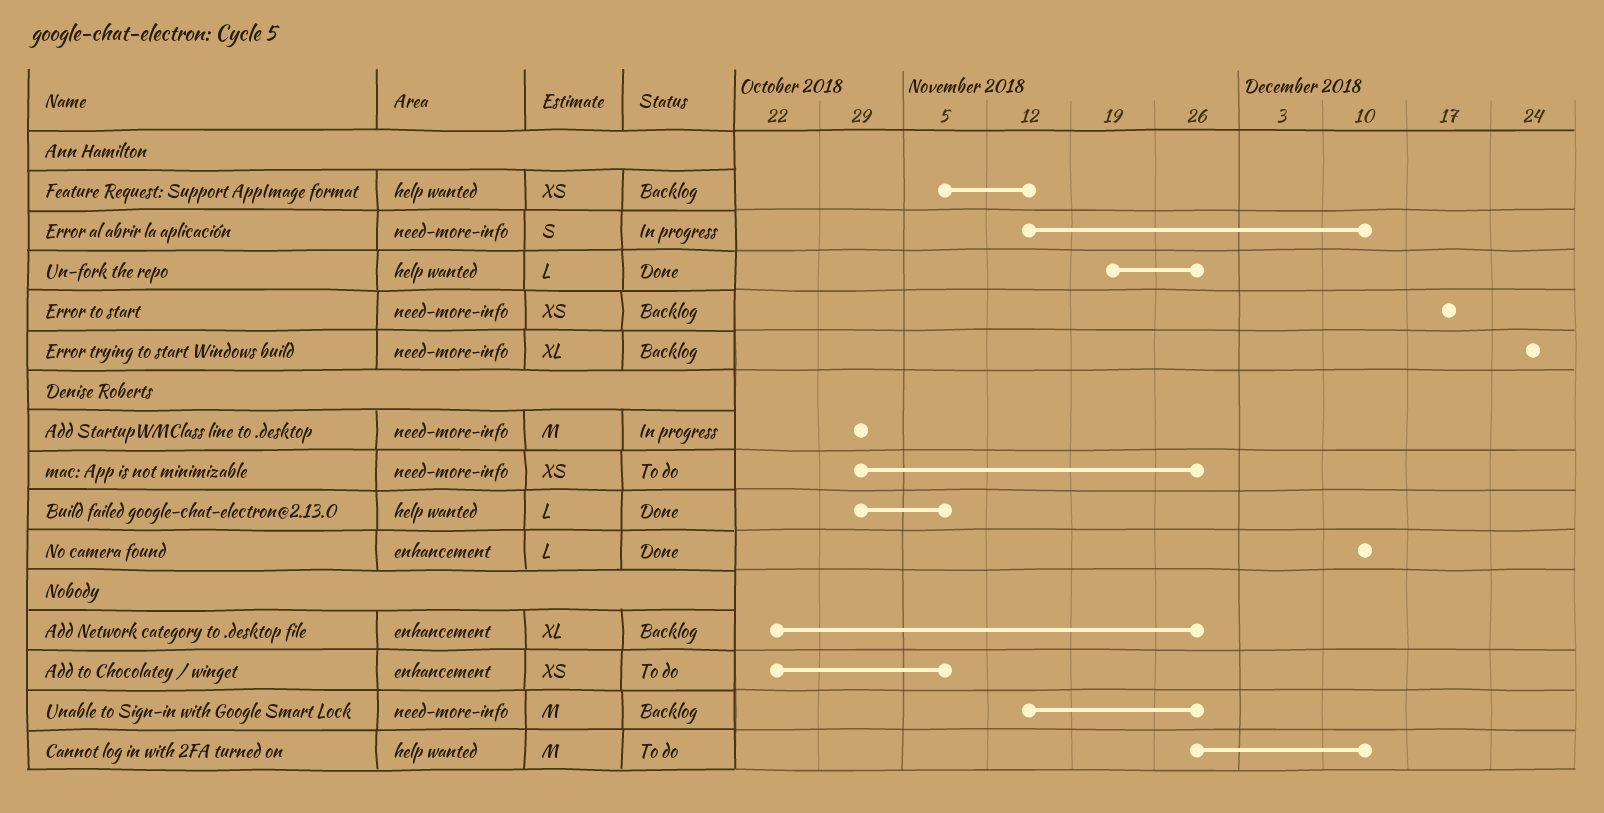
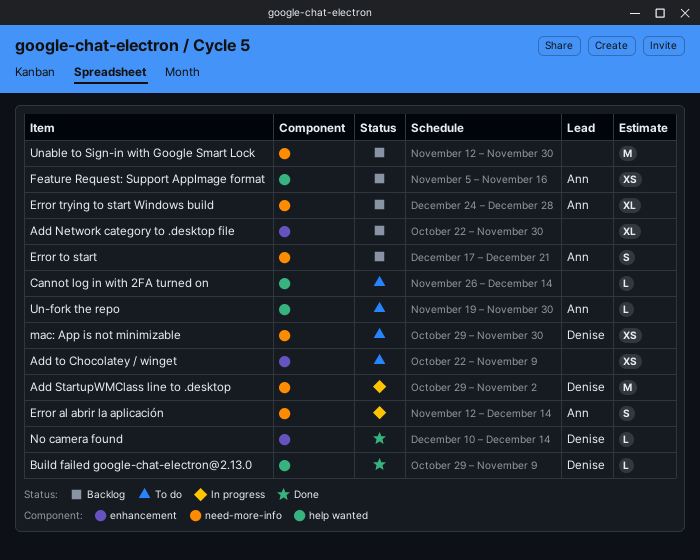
Cannot log in with 2FA turned on, estimate: M -> L
Error to start, estimate: XS -> S
Un-fork the repo, status: Done -> To do

